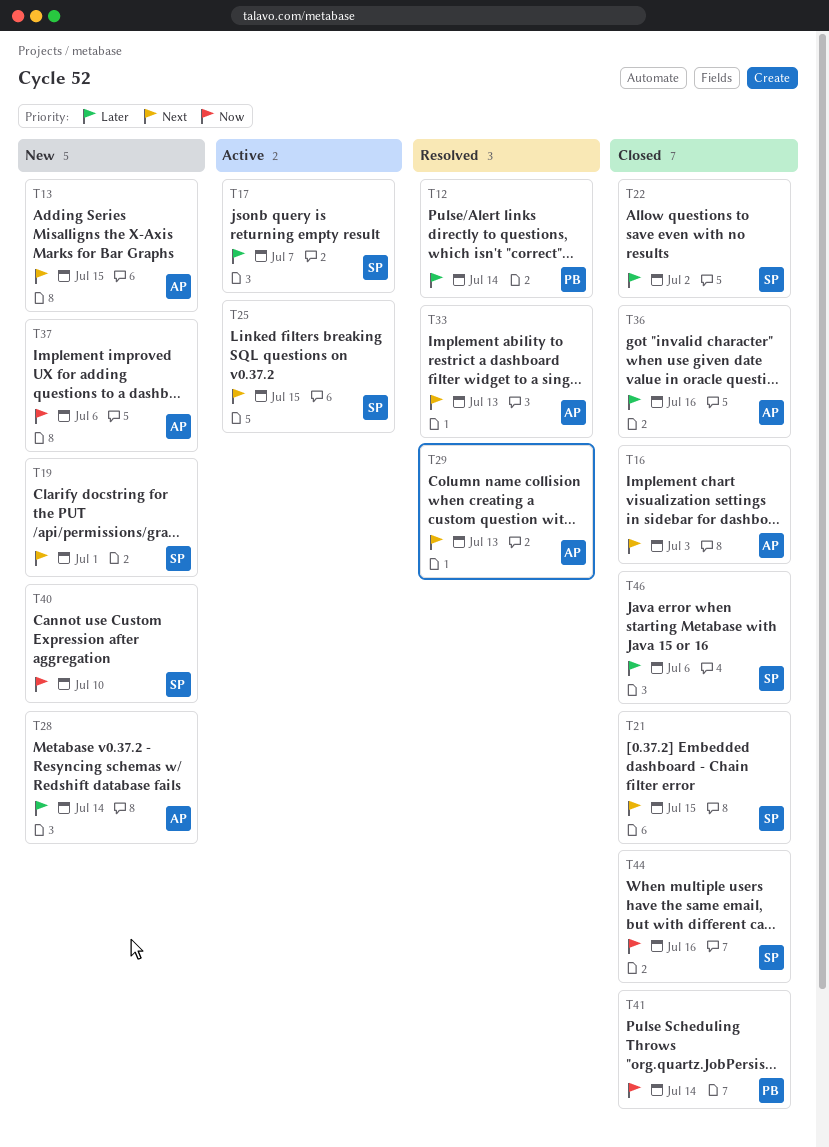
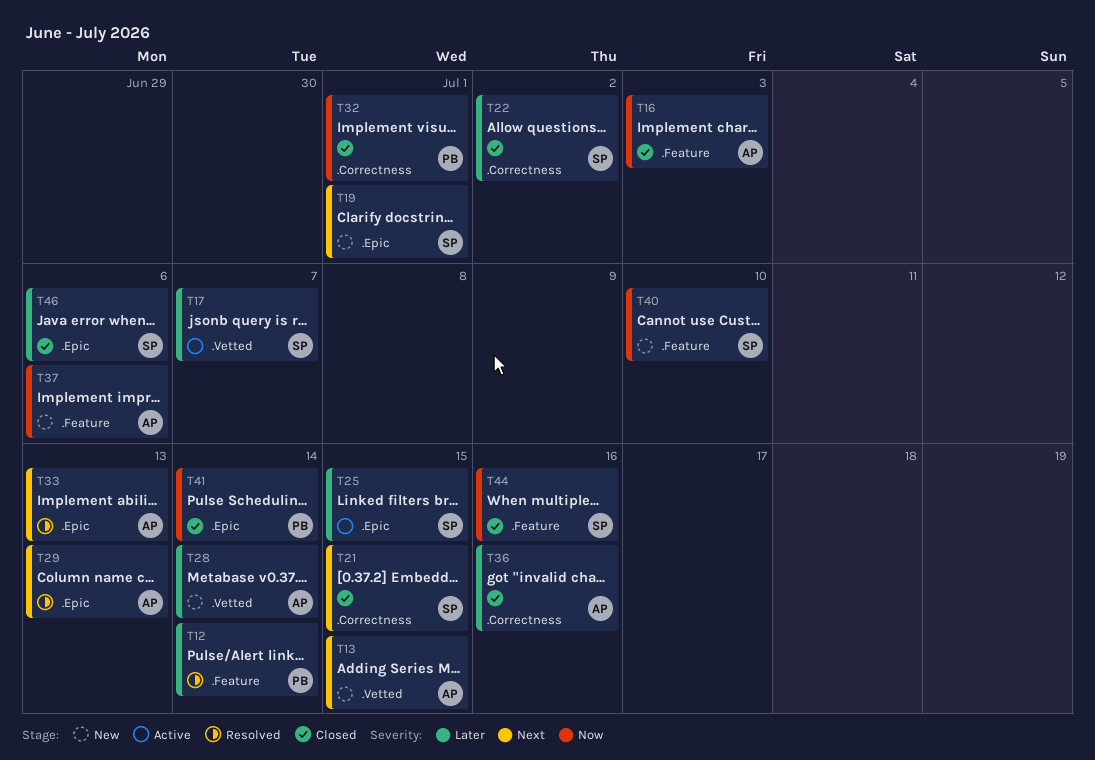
T16, priority: Next -> Now
T25, priority: Next -> Later
T32: none -> present

